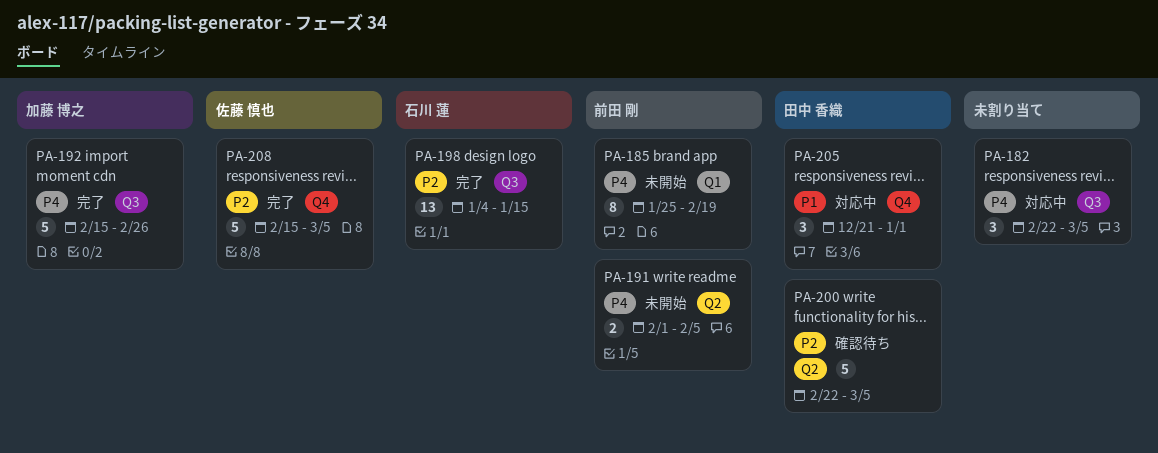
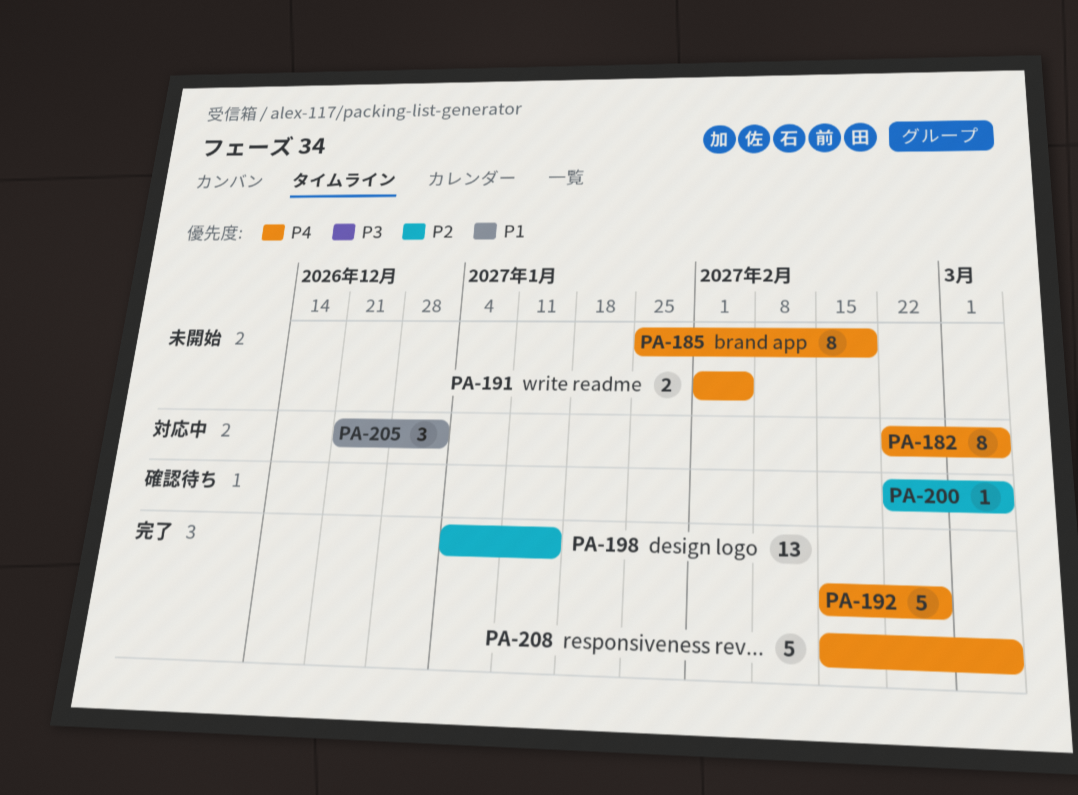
PA-182, estimate: 3 -> 8
PA-200, estimate: 5 -> 1
PA-208, priority: P2 -> P4

